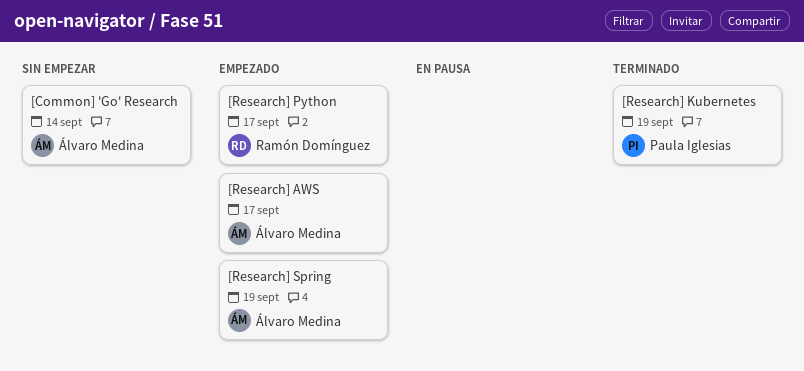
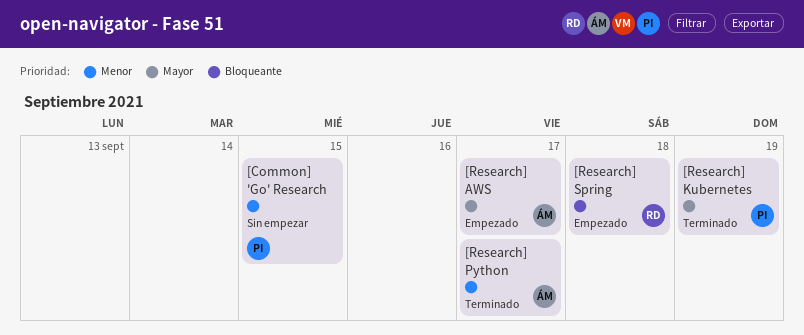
[Common] 'Go' Research, owner: Álvaro Medina -> Paula Iglesias
[Common] 'Go' Research, due: Sep 14 -> Sep 15
[Research] Python, status: Empezado -> Terminado
[Research] Python, owner: Ramón Domínguez -> Álvaro Medina
[Research] Spring, owner: Álvaro Medina -> Ramón Domínguez
[Research] Spring, due: Sep 19 -> Sep 18

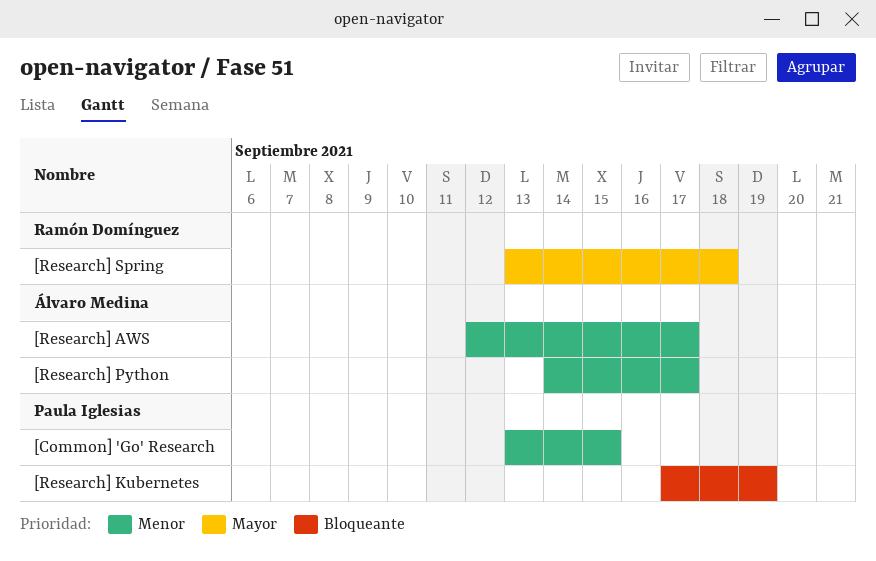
[Research] AWS, priority: Mayor -> Menor
[Research] Kubernetes, priority: Mayor -> Bloqueante
[Research] Spring, priority: Bloqueante -> Mayor

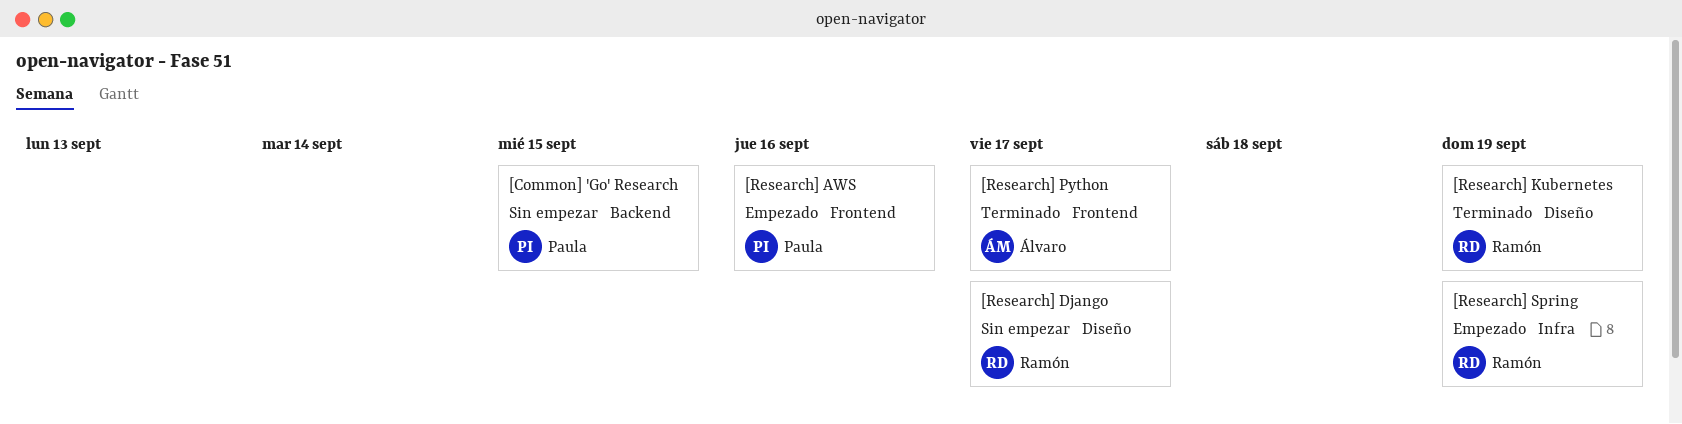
[Research] AWS, owner: Álvaro Medina -> Paula Iglesias
[Research] AWS, due: Sep 17 -> Sep 16
[Research] Django: none -> present
[Research] Kubernetes, owner: Paula Iglesias -> Ramón Domínguez
[Research] Spring, due: Sep 18 -> Sep 19

